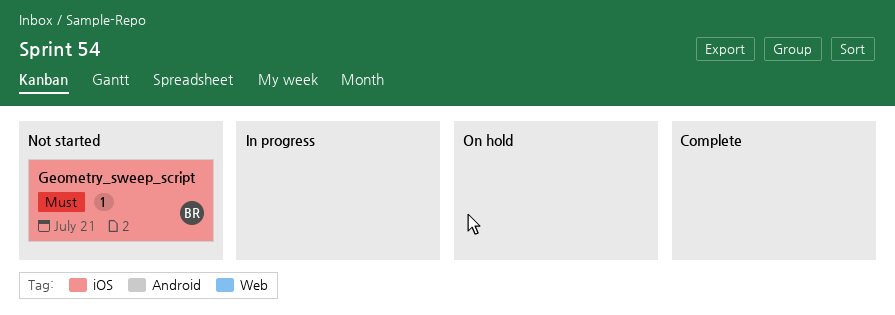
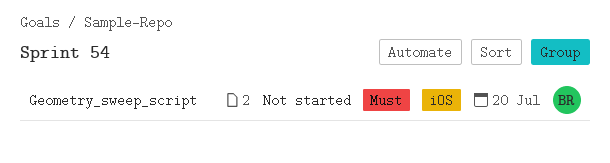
Geometry_sweep_script, due: Jul 21 -> Jul 20

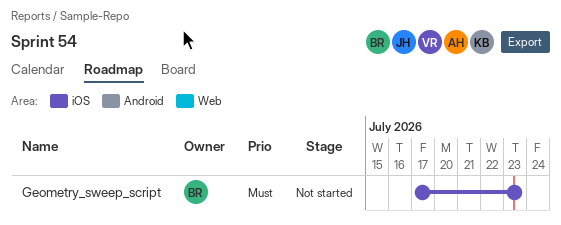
Geometry_sweep_script, due: Jul 20 -> Jul 23

